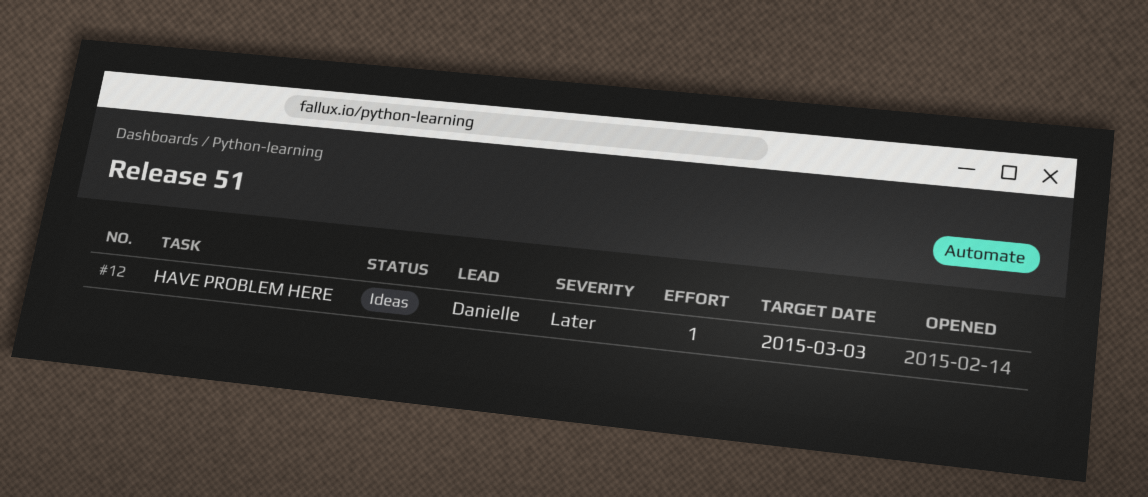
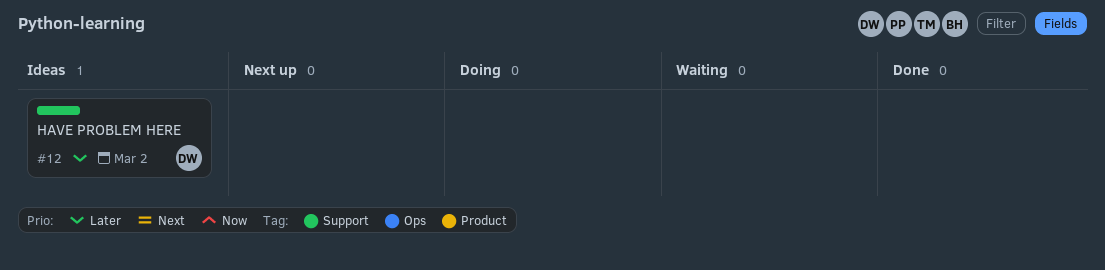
#12, due: Mar 3 -> Mar 2

